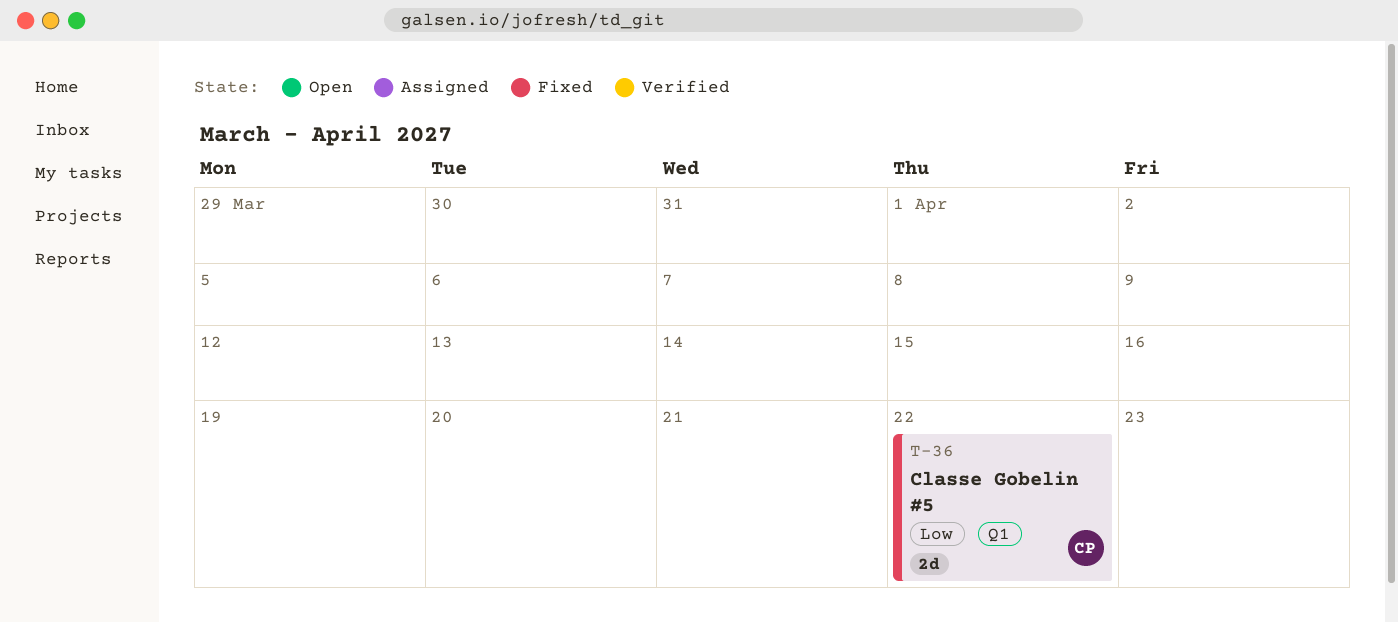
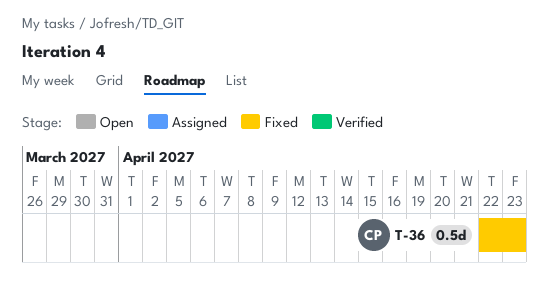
T-36, estimate: 2d -> 0.5d
T-36, due: Apr 22 -> Apr 23

